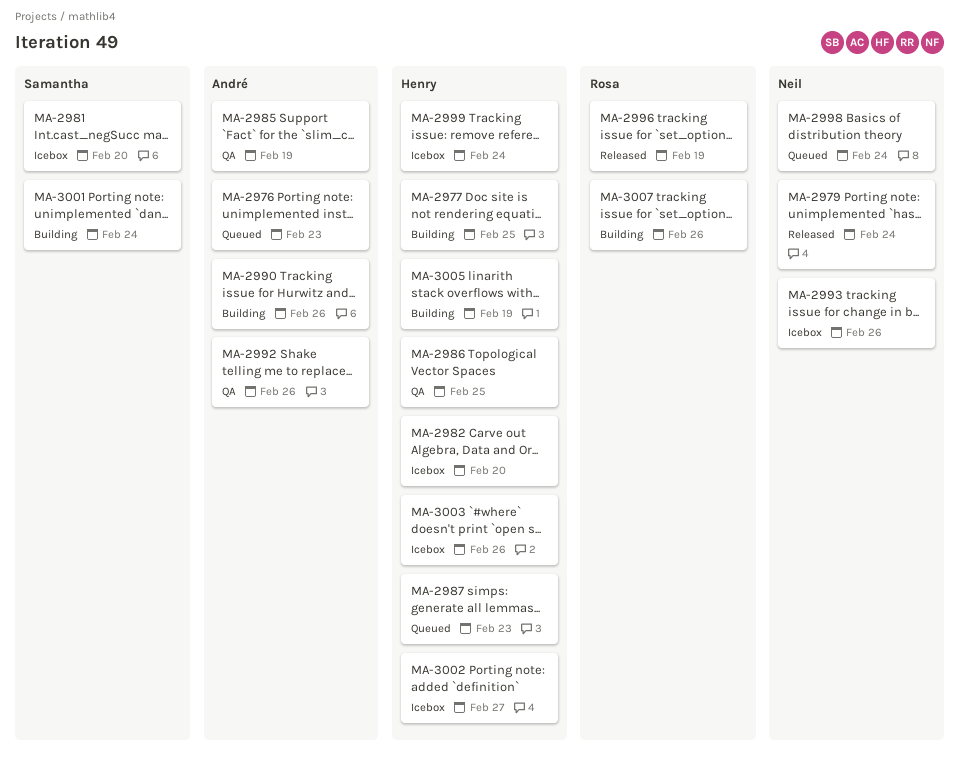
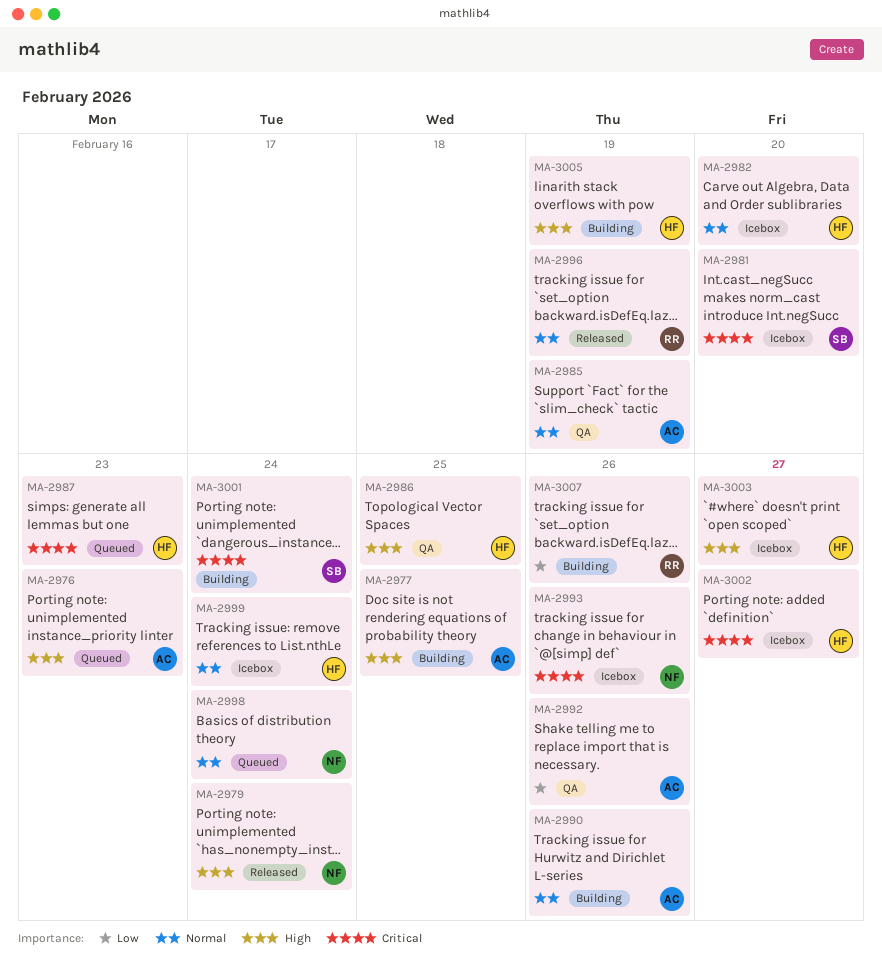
MA-2977, owner: Henry -> André
MA-3003, due: Feb 26 -> Feb 27

